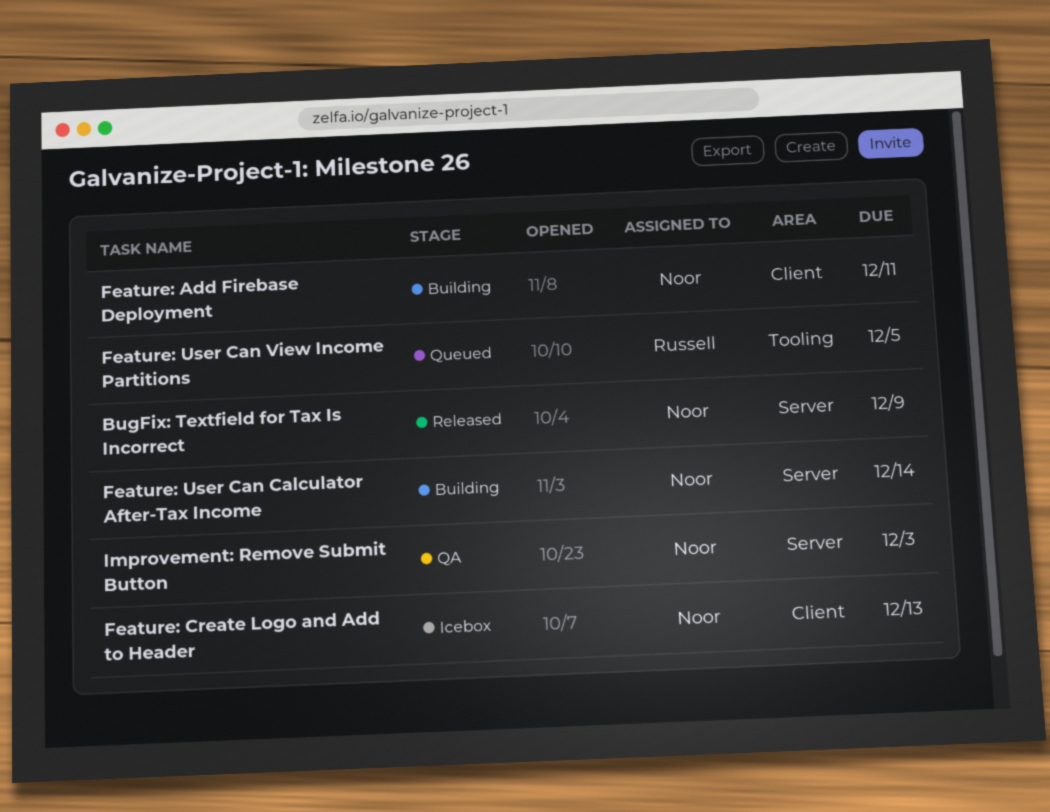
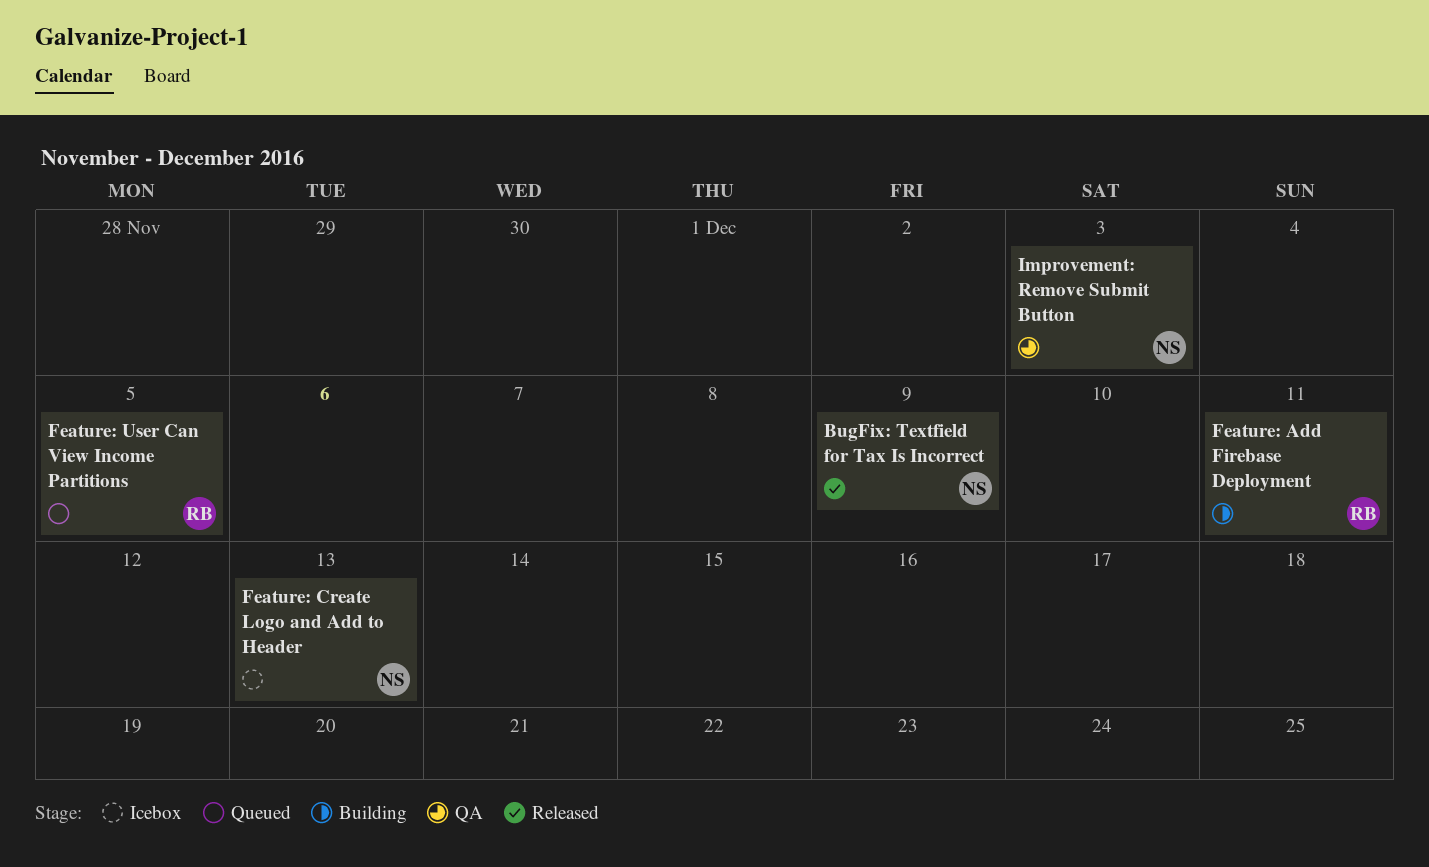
Feature: Add Firebase Deployment, owner: Noor -> Russell
Feature: User Can Calculator After-Tax Income: present -> none

